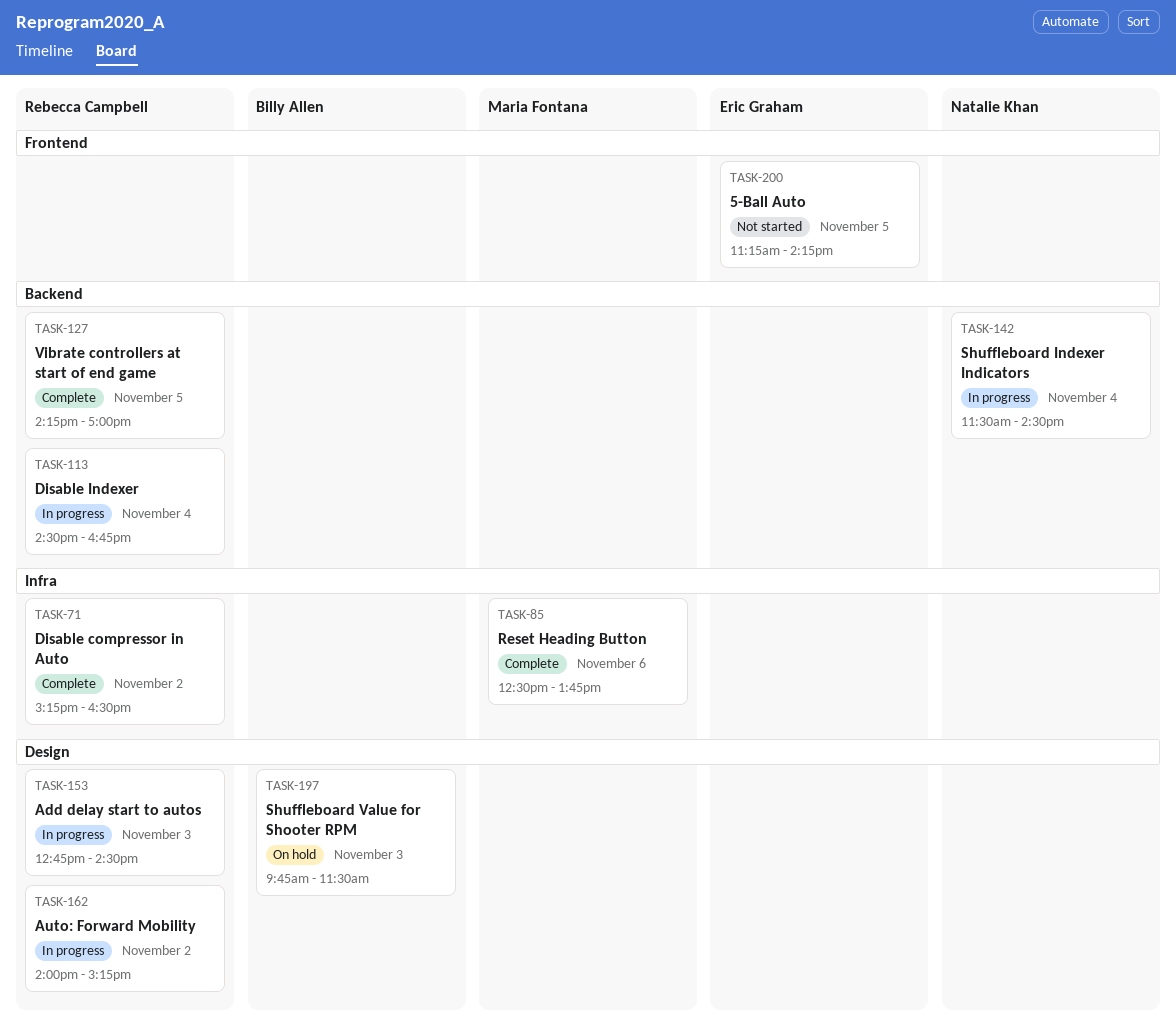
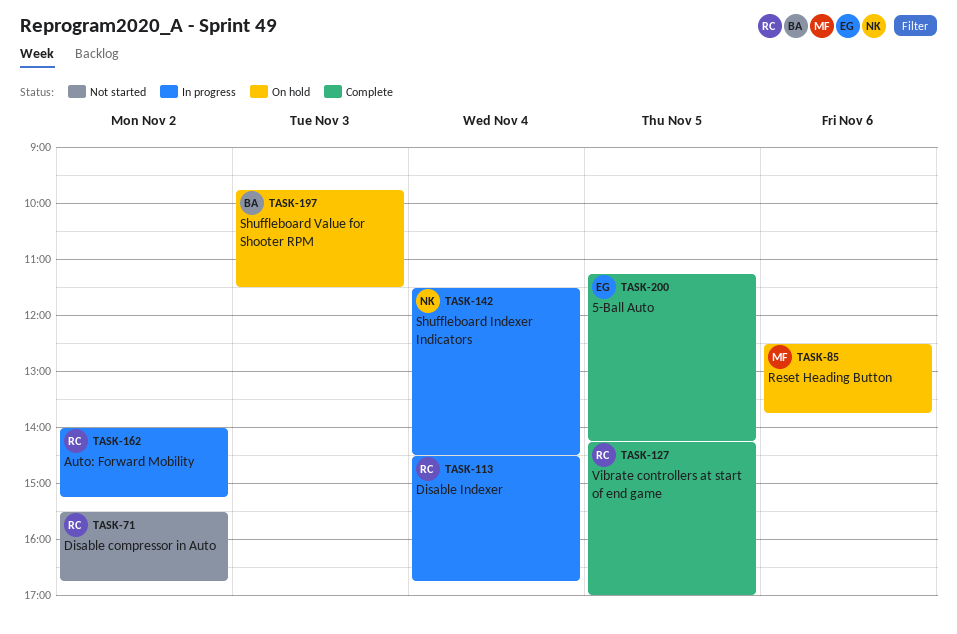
TASK-71, status: Complete -> Not started
TASK-71, begins: 15:15 -> 15:30
TASK-71, ends: 16:30 -> 16:45
TASK-85, status: Complete -> On hold
TASK-153: present -> none
TASK-200, status: Not started -> Complete

